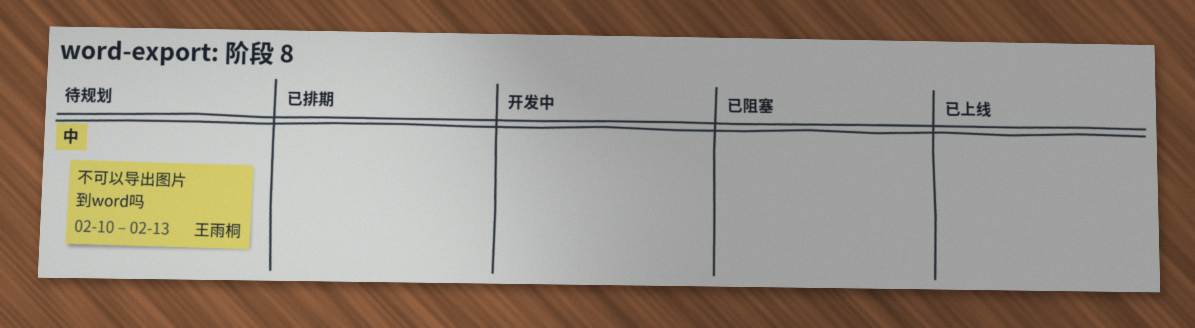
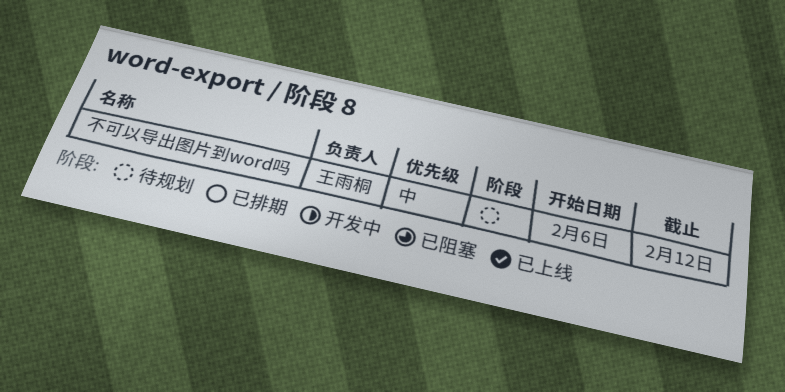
不可以导出图片到word吗, start: Feb 10 -> Feb 6
不可以导出图片到word吗, due: Feb 13 -> Feb 12

